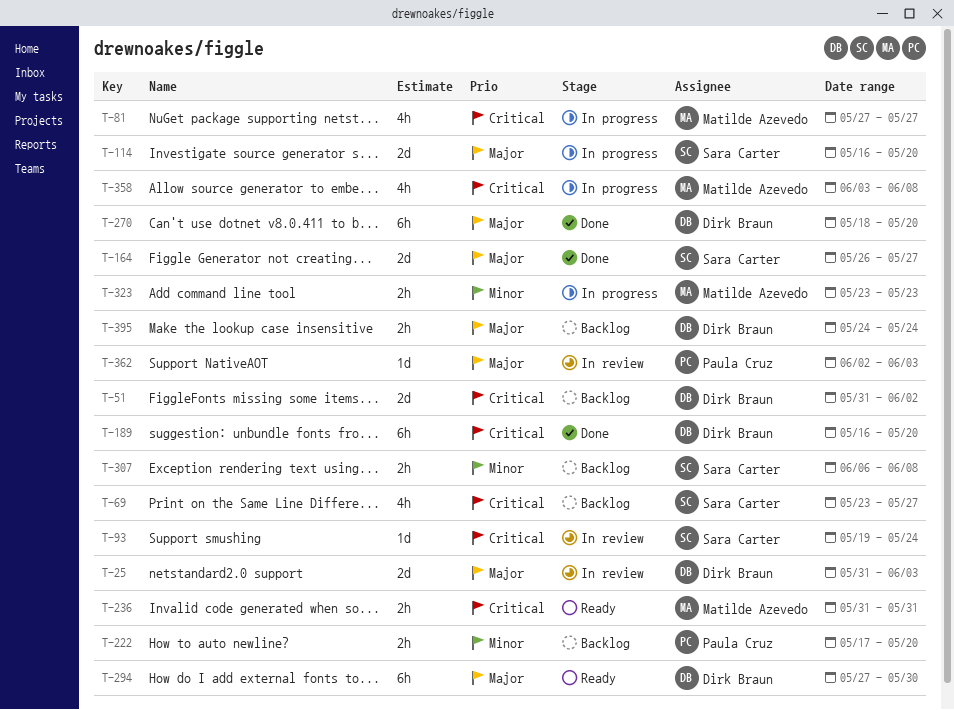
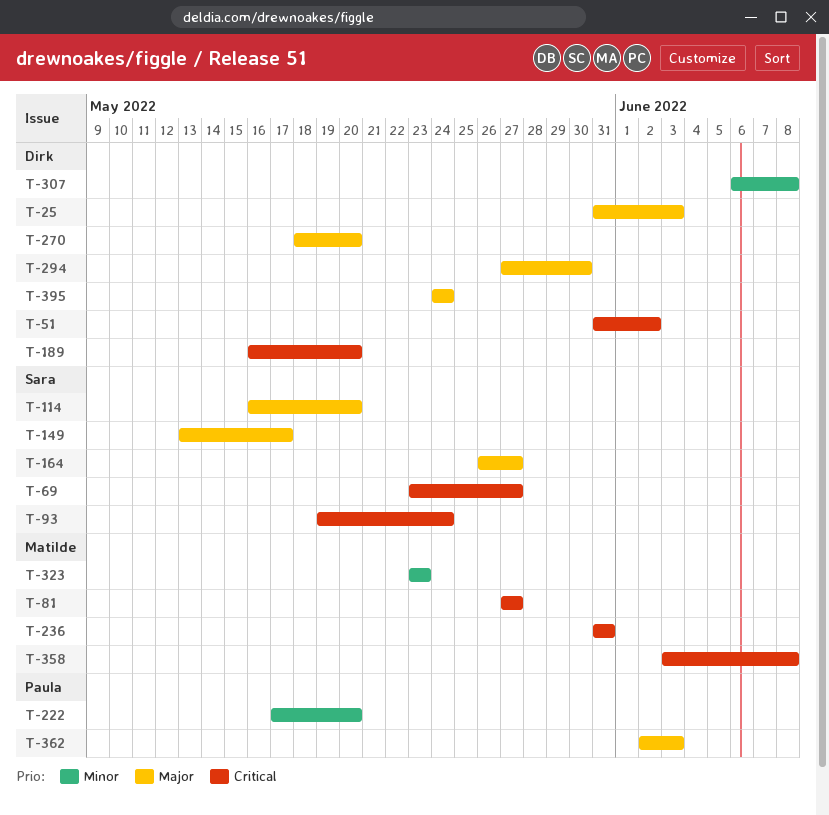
T-149: none -> present
T-307, owner: Sara Carter -> Dirk Braun

